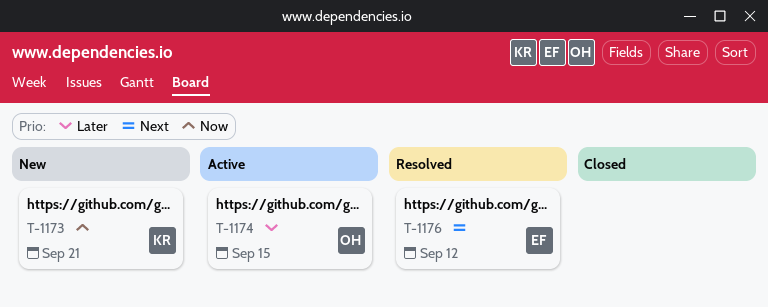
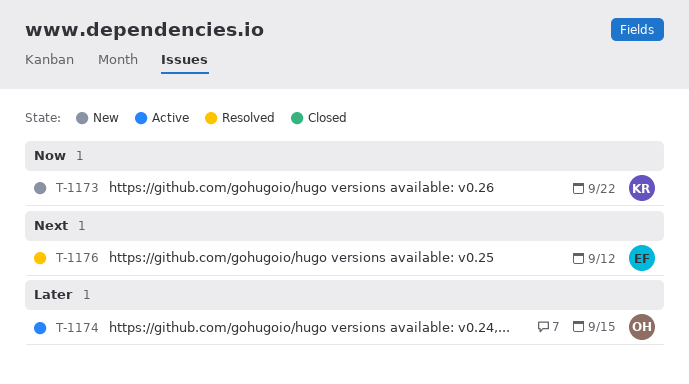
T-1173, due: Sep 21 -> Sep 22

